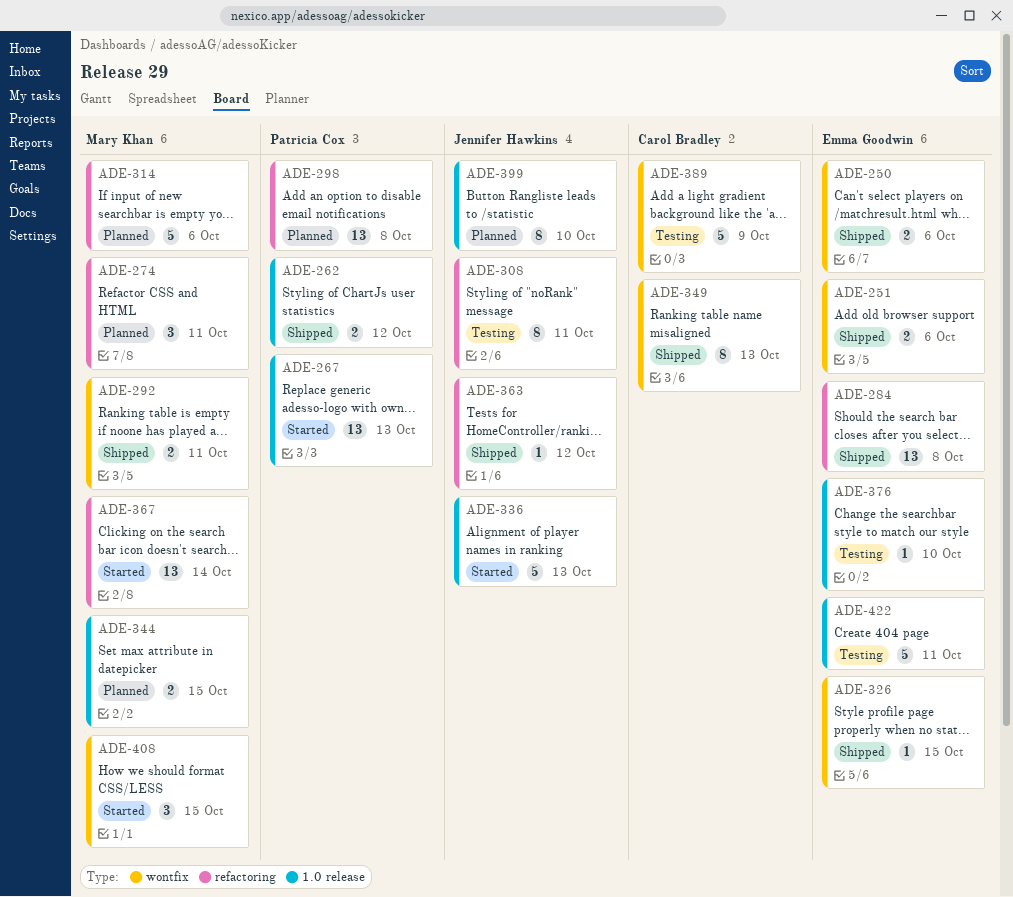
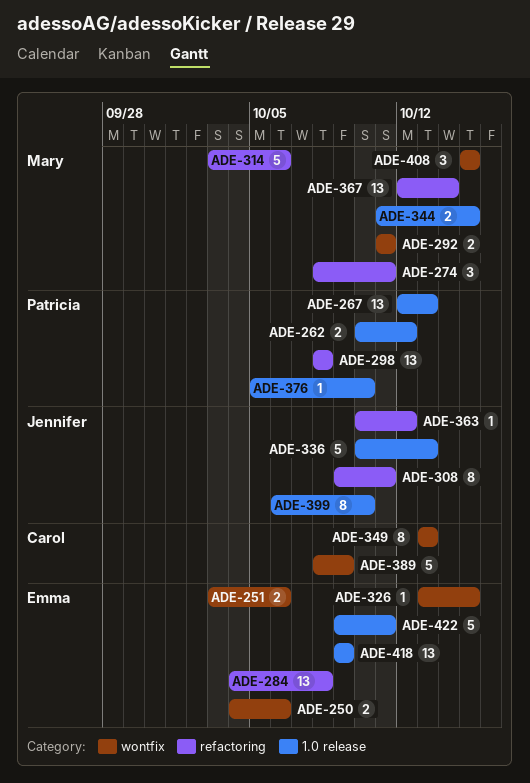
ADE-376, owner: Emma Goodwin -> Patricia Cox
ADE-418: none -> present

